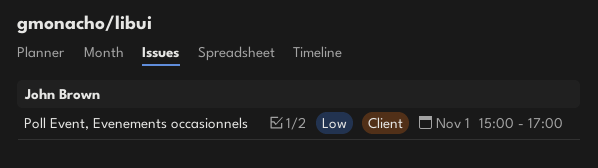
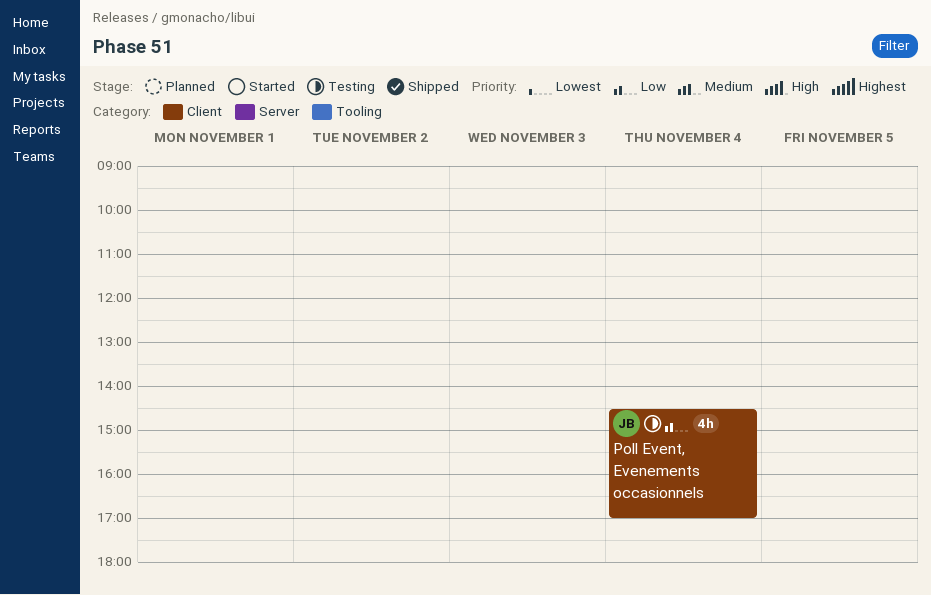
Poll Event, Evenements occasionnels, day: Nov 1 -> Nov 4
Poll Event, Evenements occasionnels, begins: 15:00 -> 14:30

